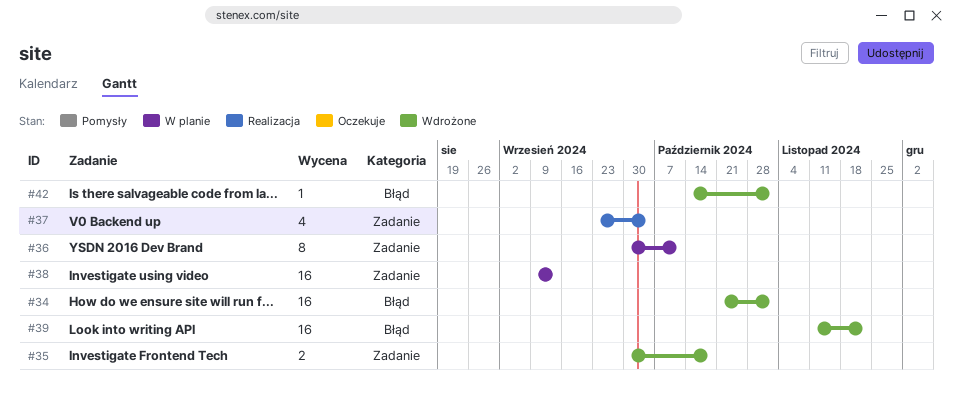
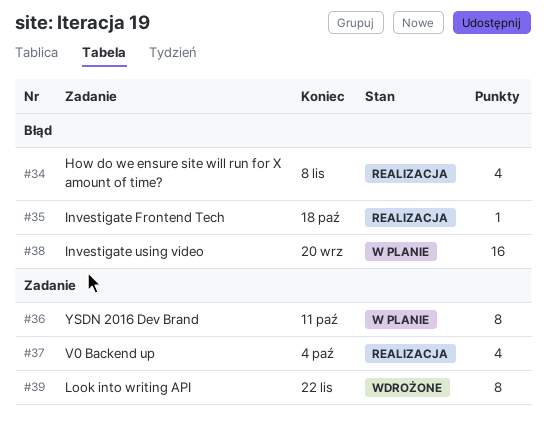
#34, status: Wdrożone -> Realizacja
#34, estimate: 16 -> 4
#34, due: Nov 1 -> Nov 8
#35, status: Wdrożone -> Realizacja
#35, label: Zadanie -> Błąd
#35, estimate: 2 -> 1
#38, label: Zadanie -> Błąd
#38, due: Sep 13 -> Sep 20
#39, label: Błąd -> Zadanie
#39, estimate: 16 -> 8
#42: present -> none

